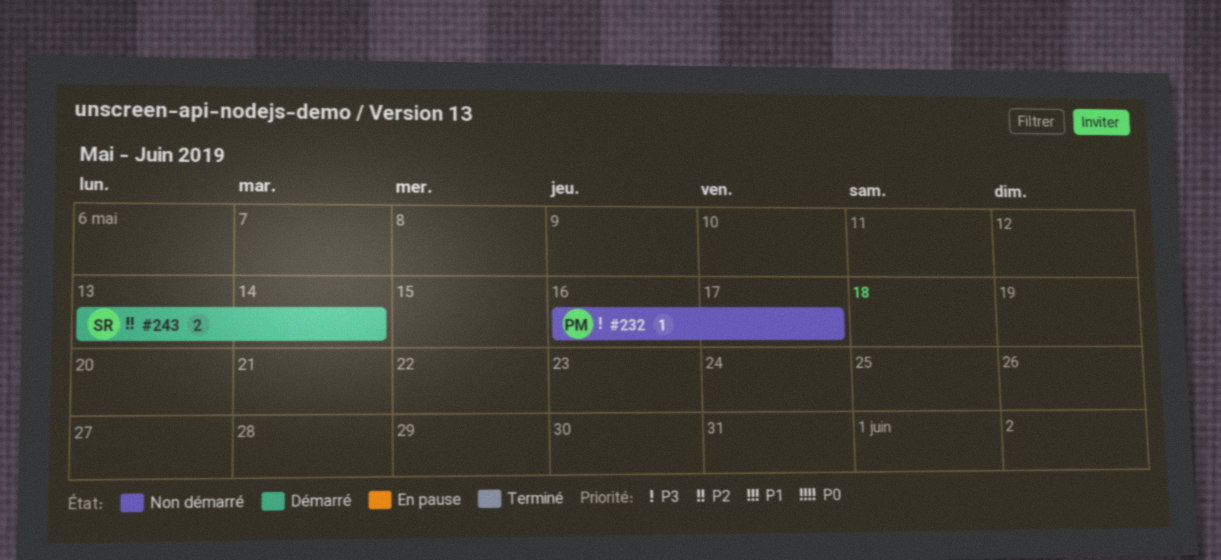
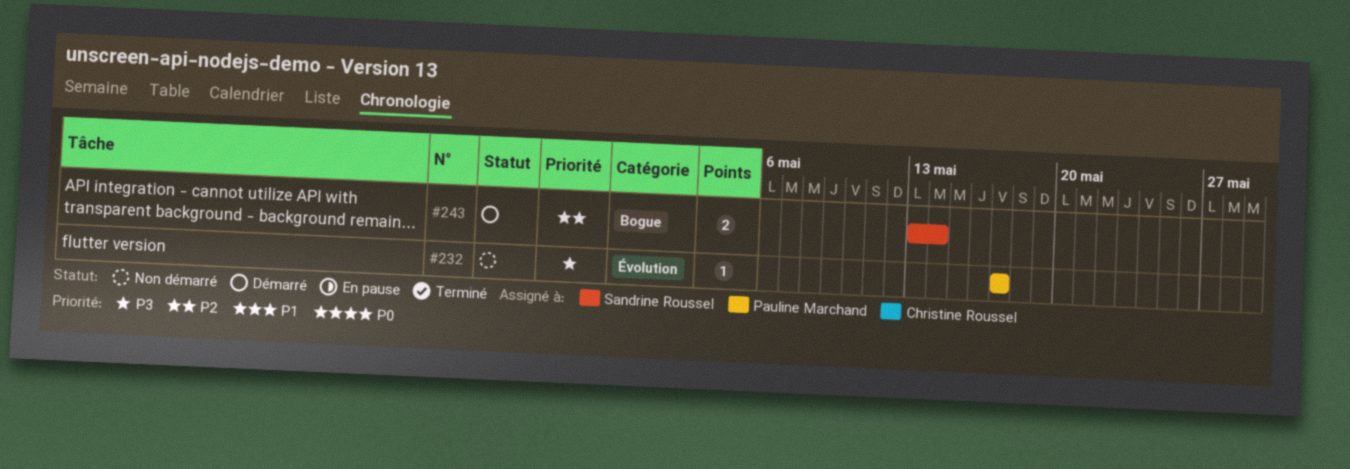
#232, start: May 16 -> May 17

